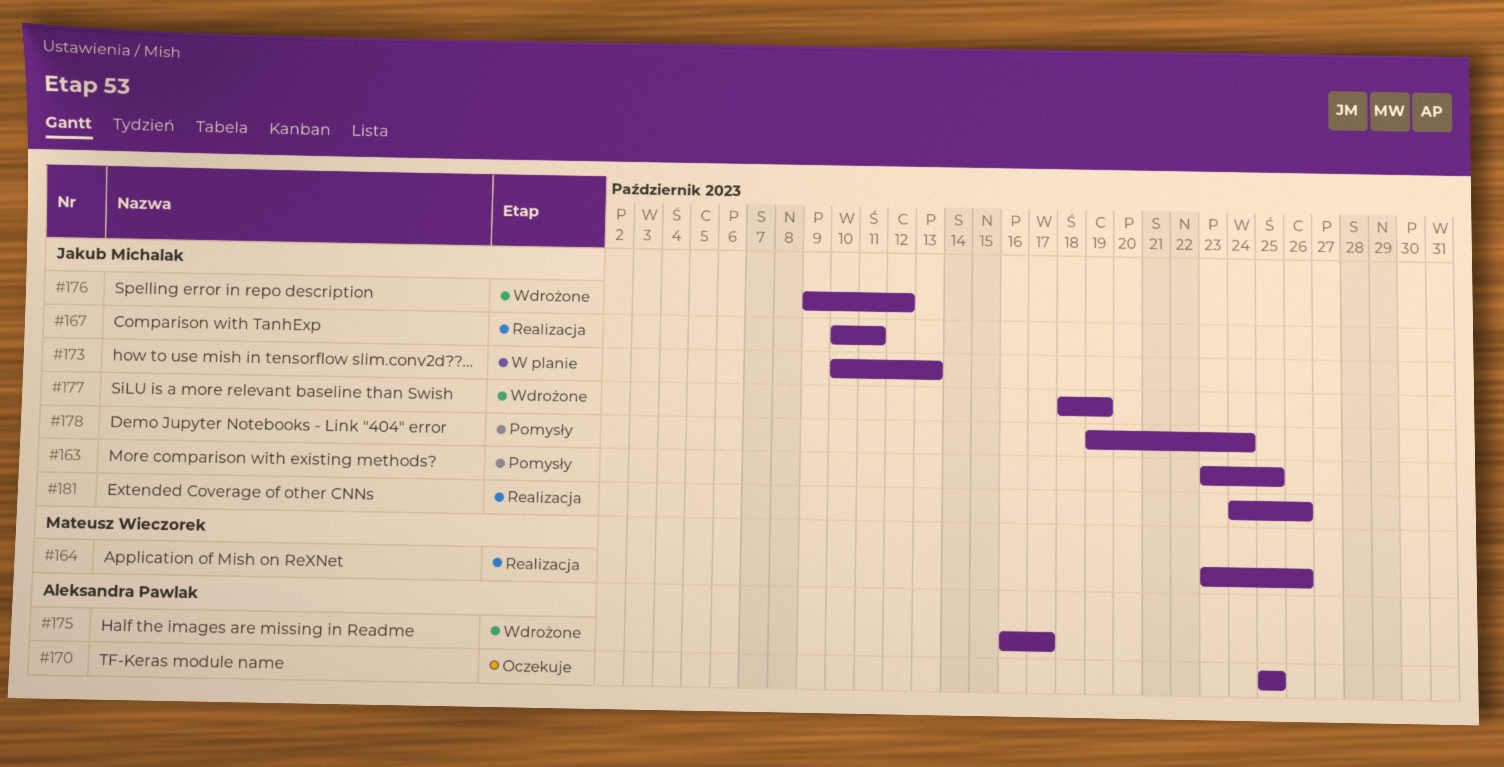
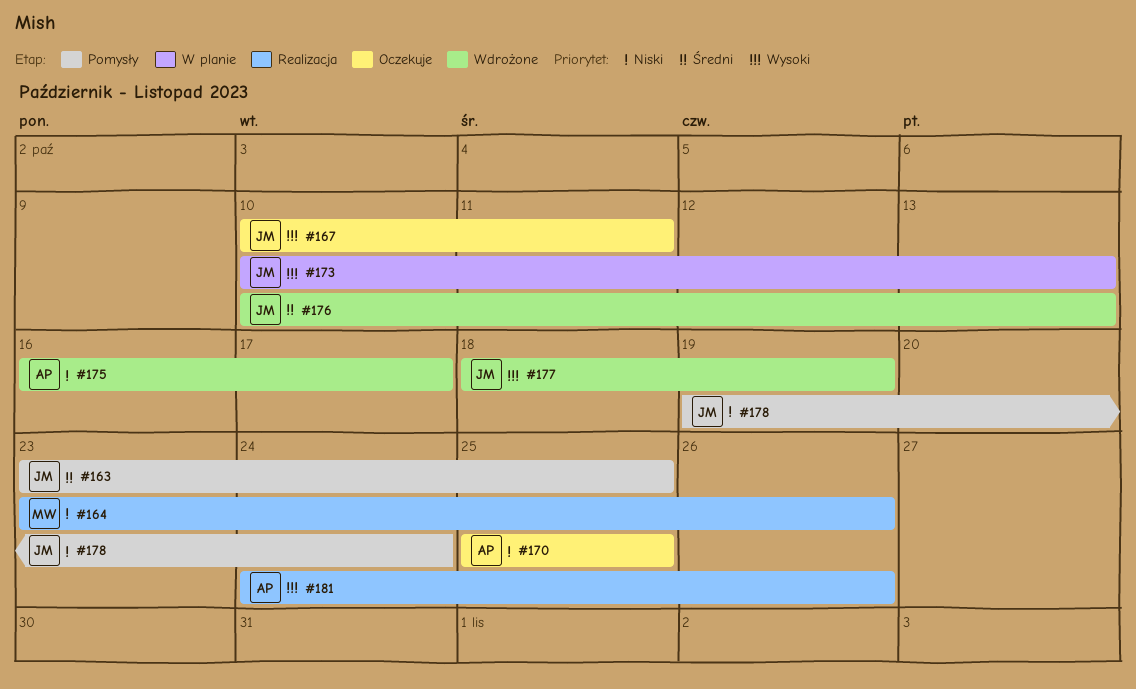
#167, status: Realizacja -> Oczekuje
#176, start: Oct 9 -> Oct 10
#176, due: Oct 12 -> Oct 13
#181, owner: Jakub Michalak -> Aleksandra Pawlak

